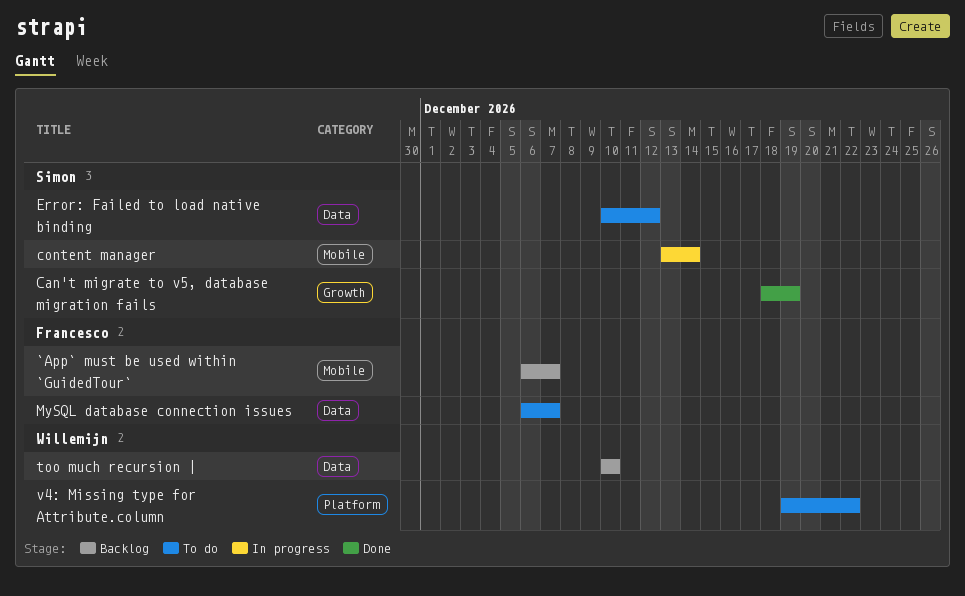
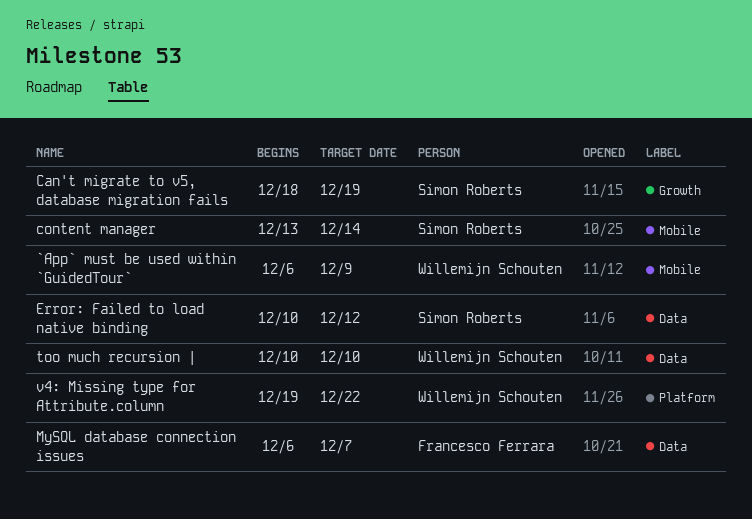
`App` must be used within `GuidedTour`, owner: Francesco Ferrara -> Willemijn Schouten
`App` must be used within `GuidedTour`, due: Dec 7 -> Dec 9

